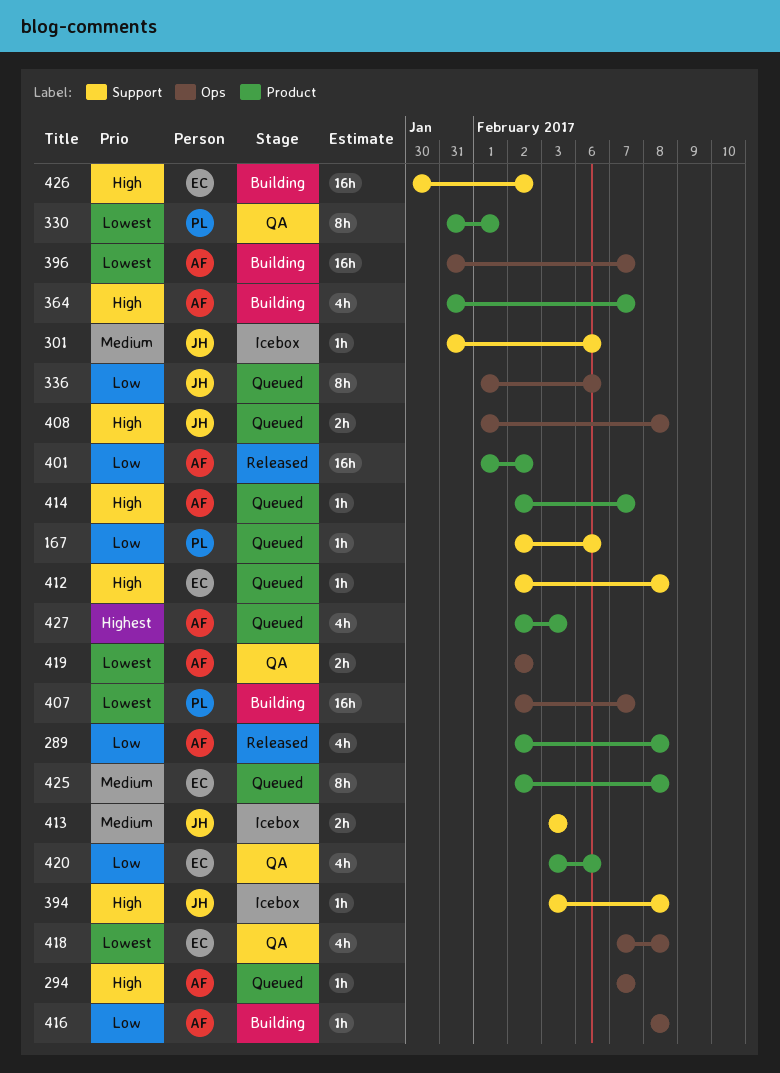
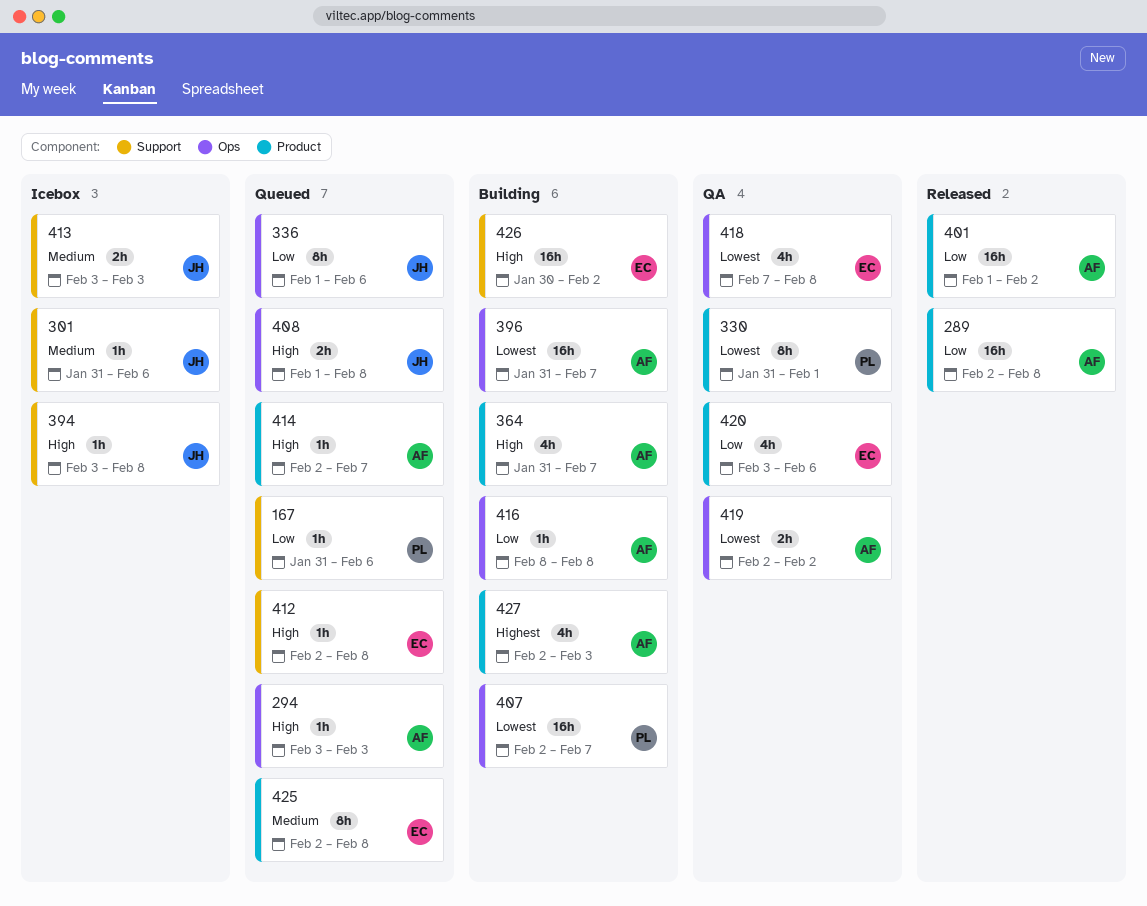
167, start: Feb 2 -> Jan 31
289, estimate: 4h -> 16h
294, start: Feb 7 -> Feb 3
294, due: Feb 7 -> Feb 3
427, status: Queued -> Building

